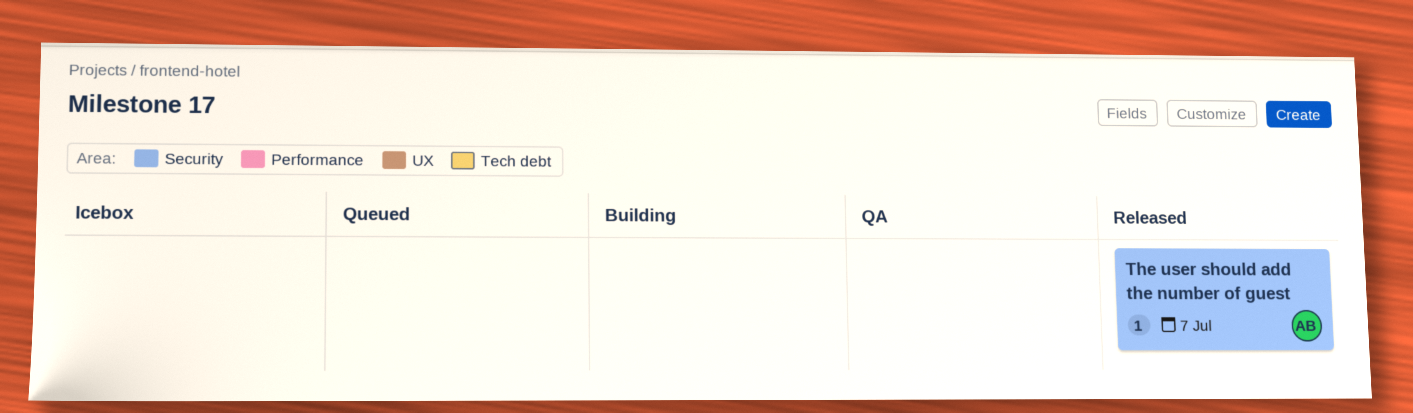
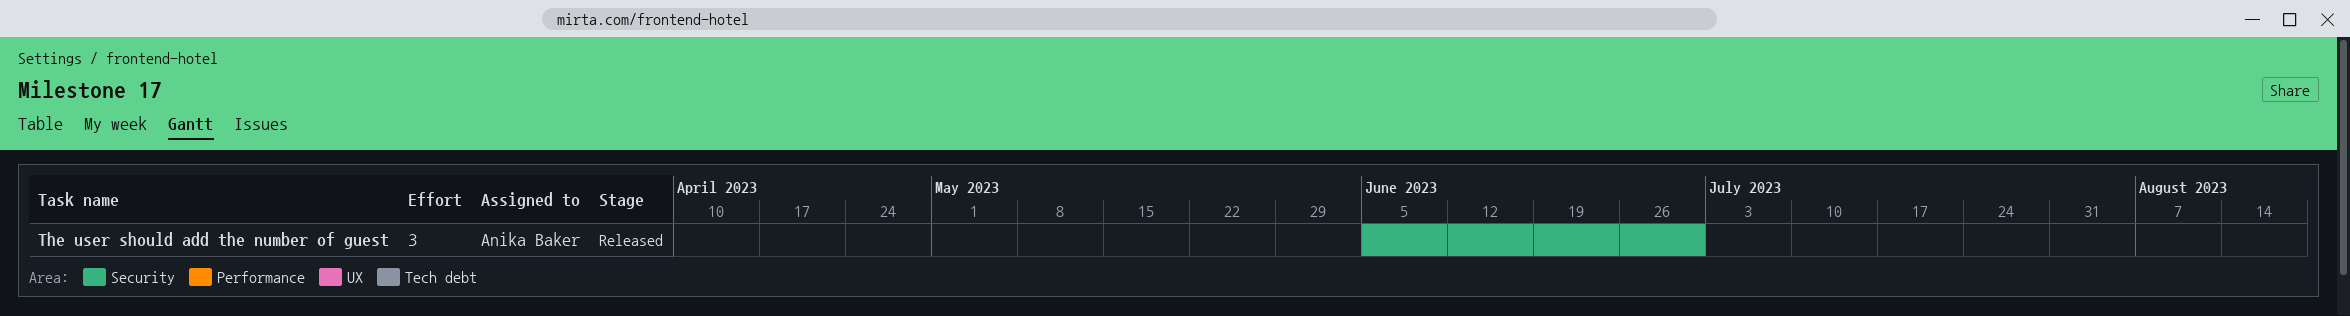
The user should add the number of guest, estimate: 1 -> 3
The user should add the number of guest, due: Jul 7 -> Jun 30

